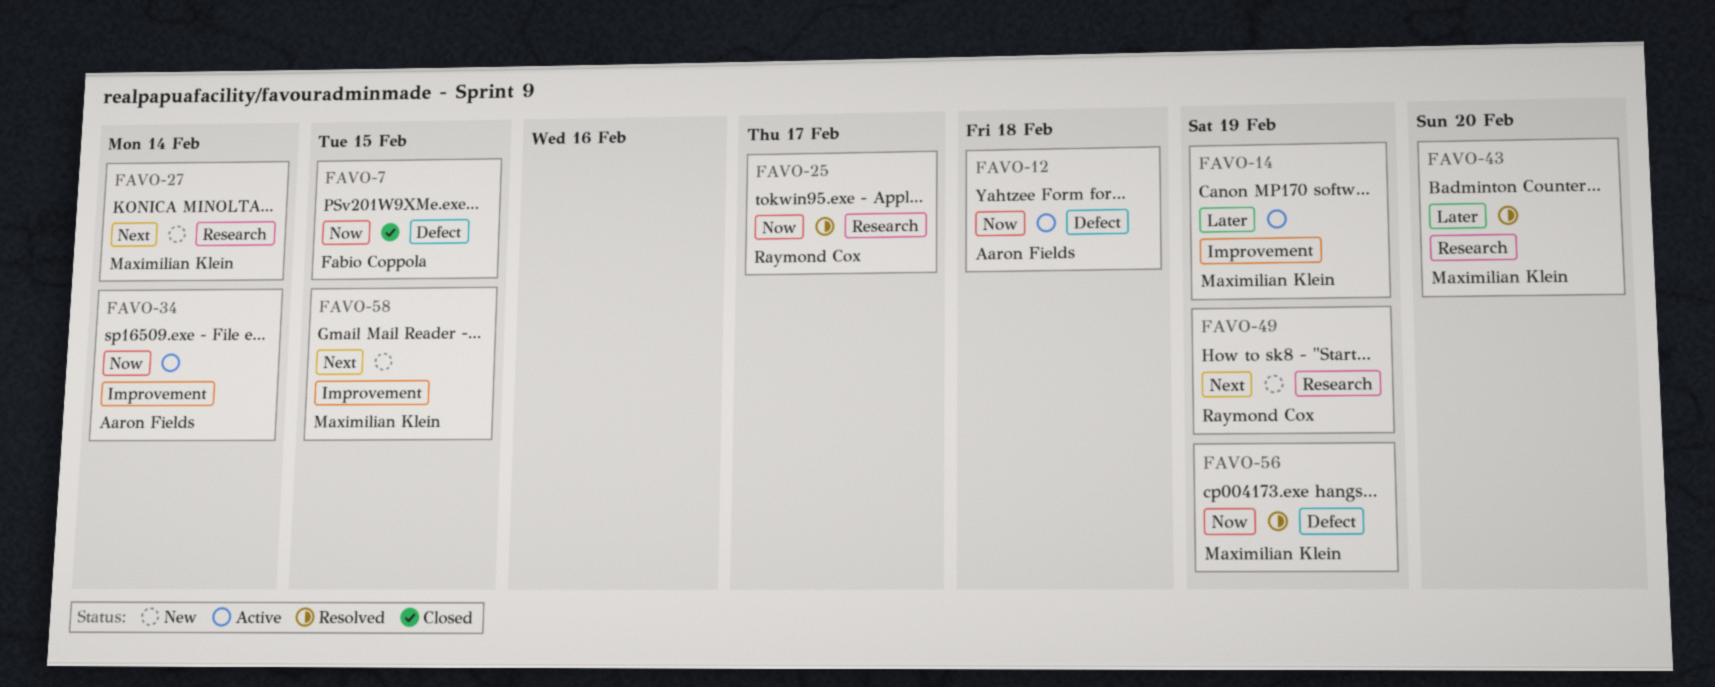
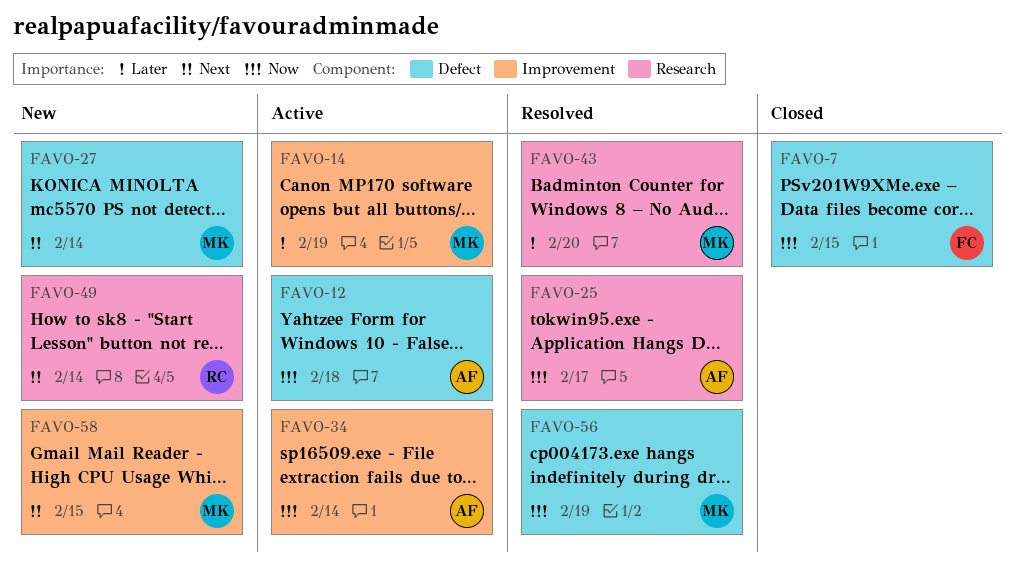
FAVO-25, owner: Raymond Cox -> Aaron Fields
FAVO-27, label: Research -> Defect
FAVO-49, due: Feb 19 -> Feb 14

